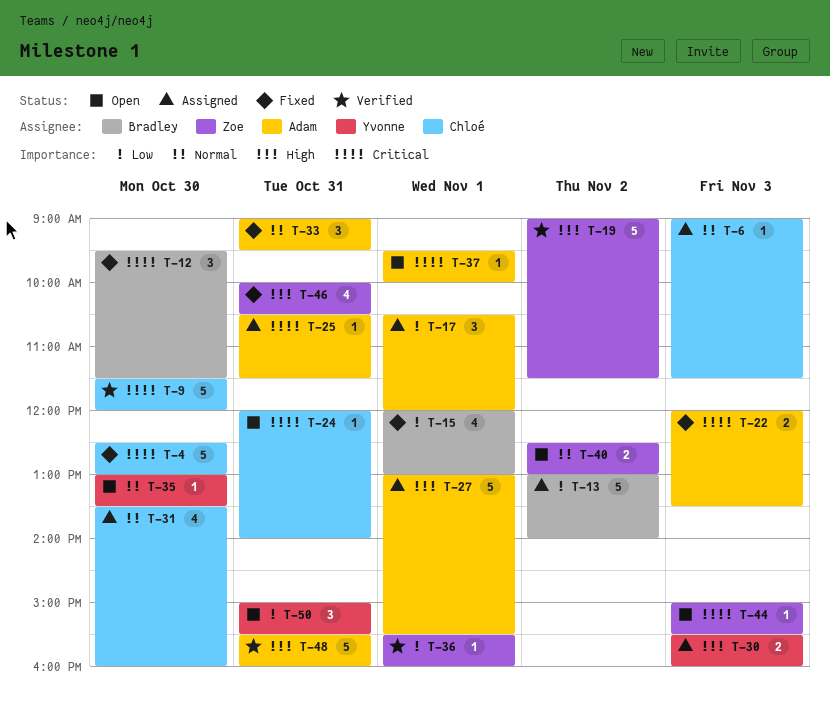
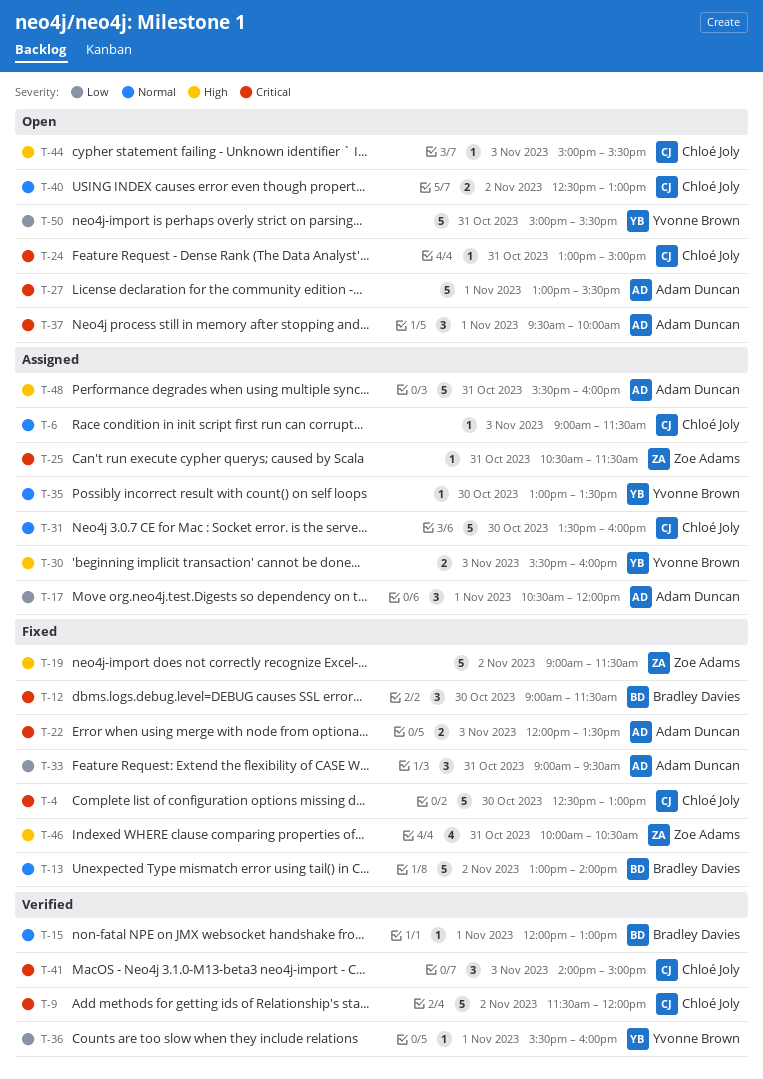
T-9, day: Oct 30 -> Nov 2
T-12, begins: 09:30 -> 09:00
T-13, status: Assigned -> Fixed
T-13, priority: Low -> Normal
T-15, status: Fixed -> Verified
T-15, priority: Low -> Normal
T-15, estimate: 4 -> 1
T-19, status: Verified -> Fixed
T-24, begins: 12:00 -> 13:00
T-24, ends: 14:00 -> 15:00
T-25, owner: Adam Duncan -> Zoe Adams
T-27, status: Assigned -> Open
T-27, priority: High -> Critical
T-31, estimate: 4 -> 5
T-33, priority: Normal -> Low
T-35, status: Open -> Assigned
T-36, owner: Zoe Adams -> Yvonne Brown
T-37, estimate: 1 -> 3
T-40, owner: Zoe Adams -> Chloé Joly
T-41: none -> present
T-44, owner: Zoe Adams -> Chloé Joly
T-44, priority: Critical -> High
T-48, status: Verified -> Assigned
T-50, estimate: 3 -> 5

